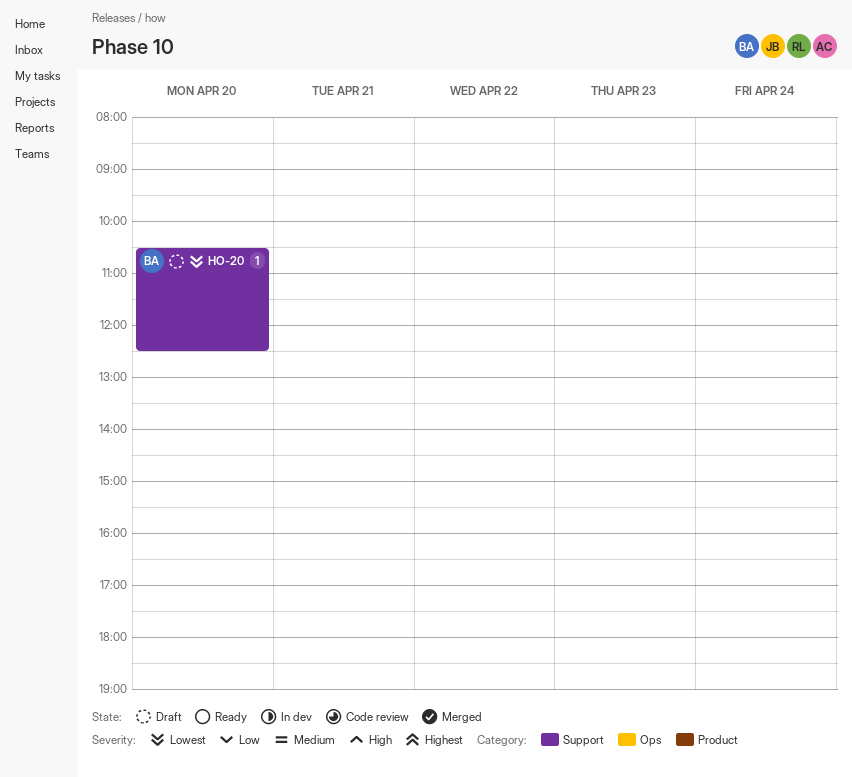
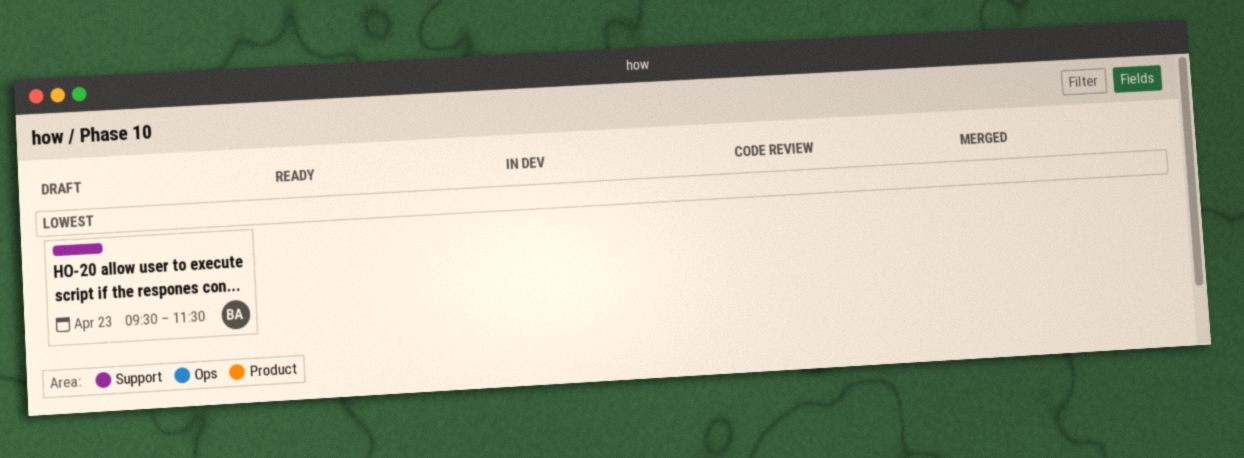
HO-20, day: Apr 20 -> Apr 23
HO-20, begins: 10:30 -> 09:30
HO-20, ends: 12:30 -> 11:30

